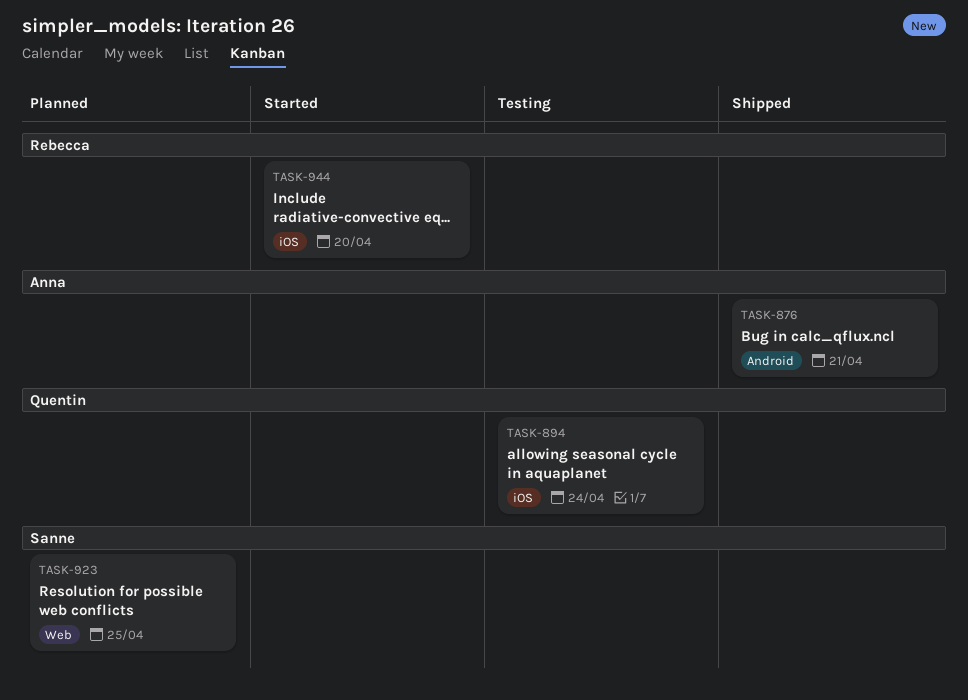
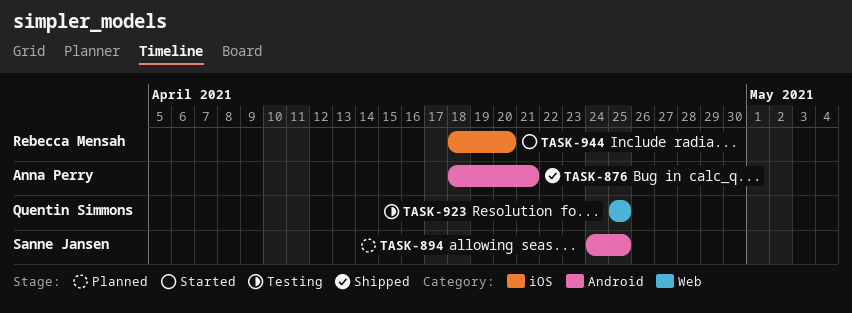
TASK-894, status: Testing -> Planned
TASK-894, owner: Quentin Simmons -> Sanne Jansen
TASK-894, label: iOS -> Android
TASK-894, due: Apr 24 -> Apr 25
TASK-923, status: Planned -> Testing
TASK-923, owner: Sanne Jansen -> Quentin Simmons

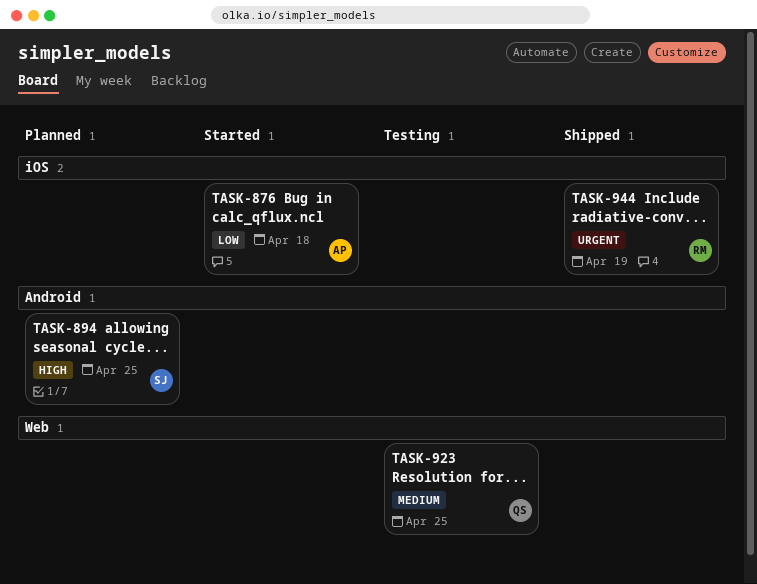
TASK-876, status: Shipped -> Started
TASK-876, label: Android -> iOS
TASK-876, due: Apr 21 -> Apr 18
TASK-944, status: Started -> Shipped
TASK-944, due: Apr 20 -> Apr 19

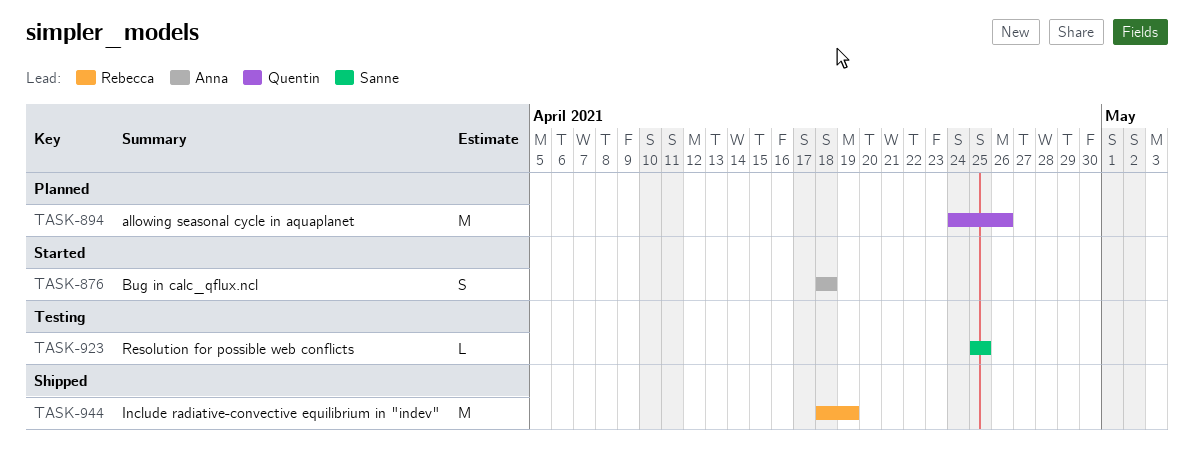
TASK-894, owner: Sanne -> Quentin
TASK-894, due: Apr 25 -> Apr 26
TASK-923, owner: Quentin -> Sanne

